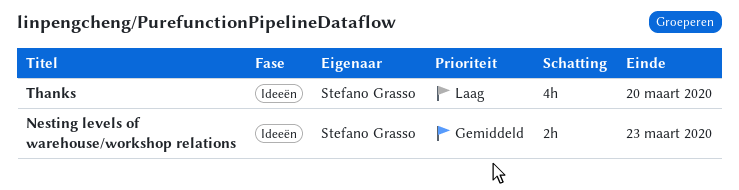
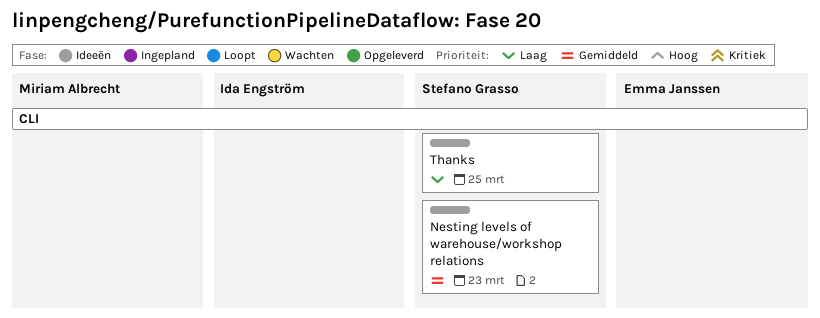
Thanks, due: Mar 20 -> Mar 25

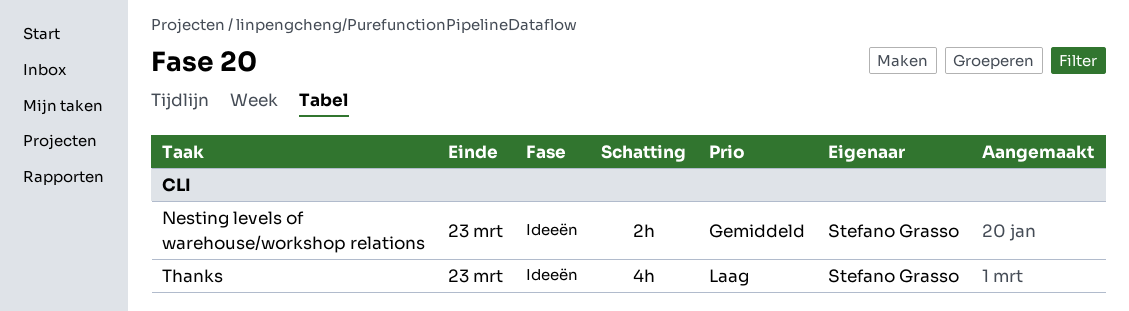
Thanks, due: Mar 25 -> Mar 23

